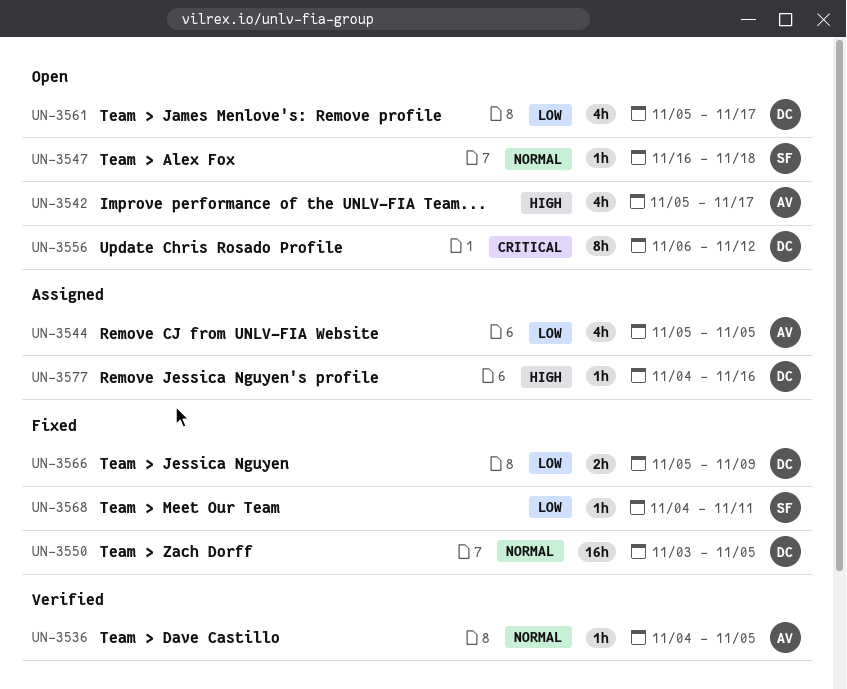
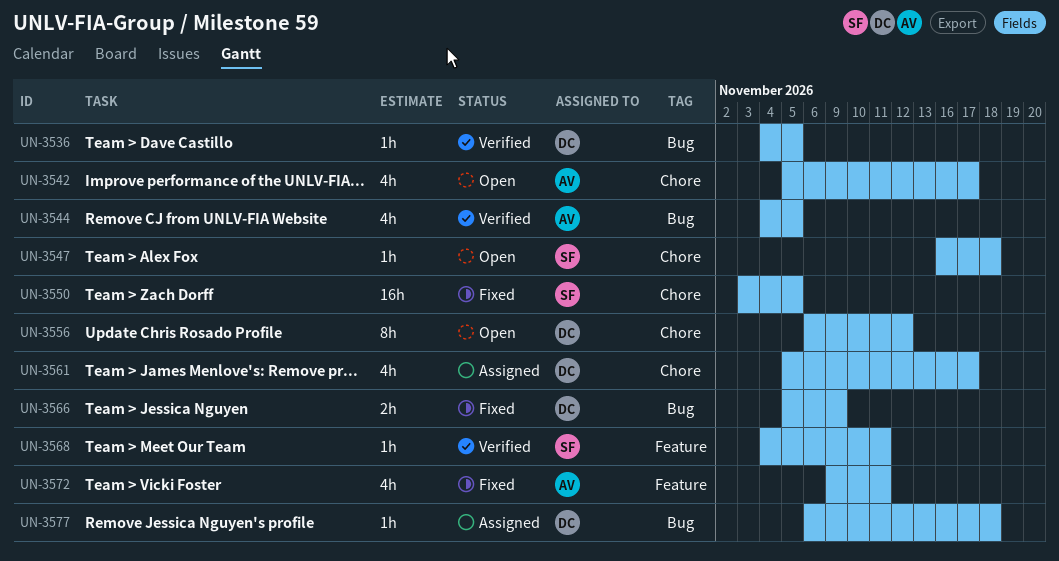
UN-3536, owner: AV -> DC
UN-3544, status: Assigned -> Verified
UN-3544, start: Nov 5 -> Nov 4
UN-3550, owner: DC -> SF
UN-3561, status: Open -> Assigned
UN-3568, status: Fixed -> Verified
UN-3572: none -> present
UN-3577, start: Nov 4 -> Nov 6
UN-3577, due: Nov 16 -> Nov 18

